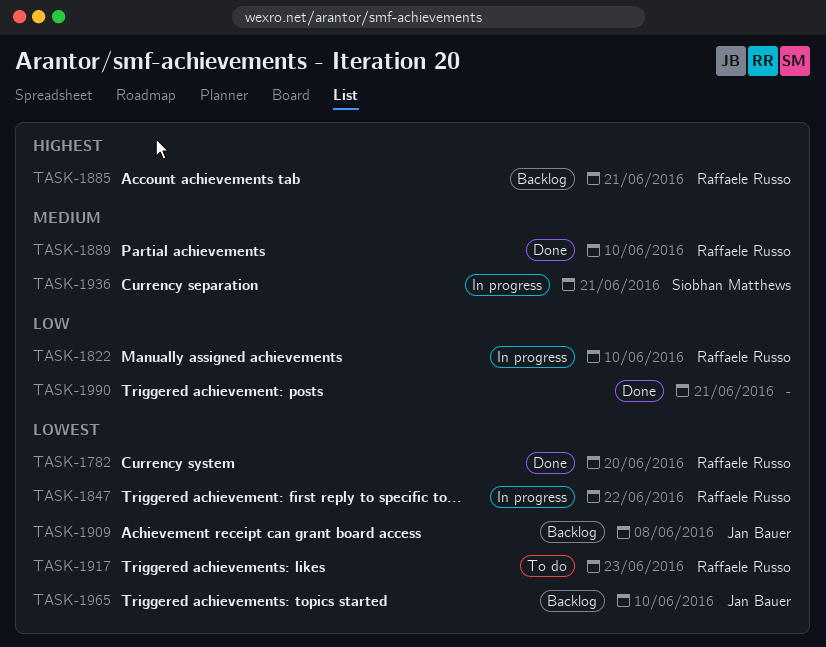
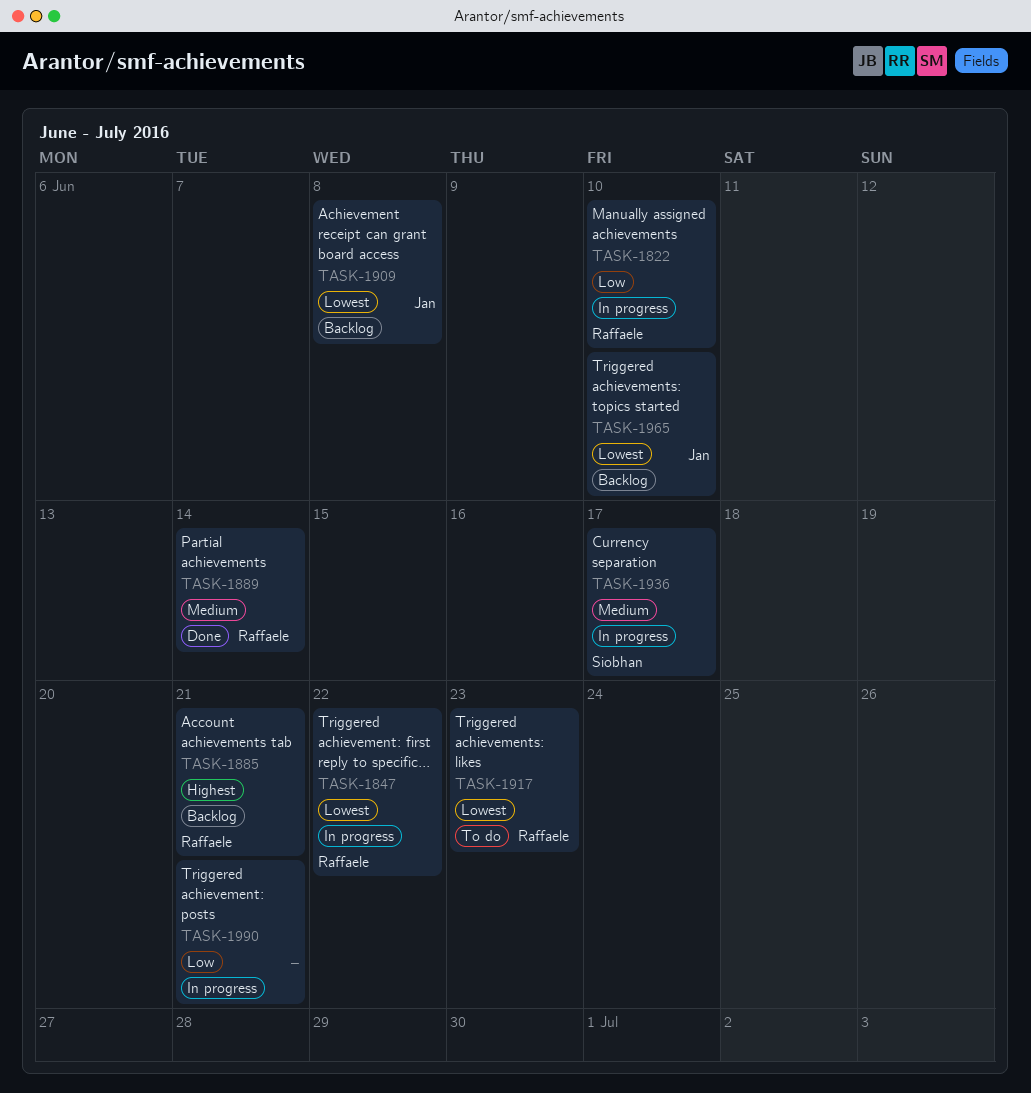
TASK-1782: present -> none
TASK-1889, due: Jun 10 -> Jun 14
TASK-1936, due: Jun 21 -> Jun 17
TASK-1990, status: Done -> In progress

